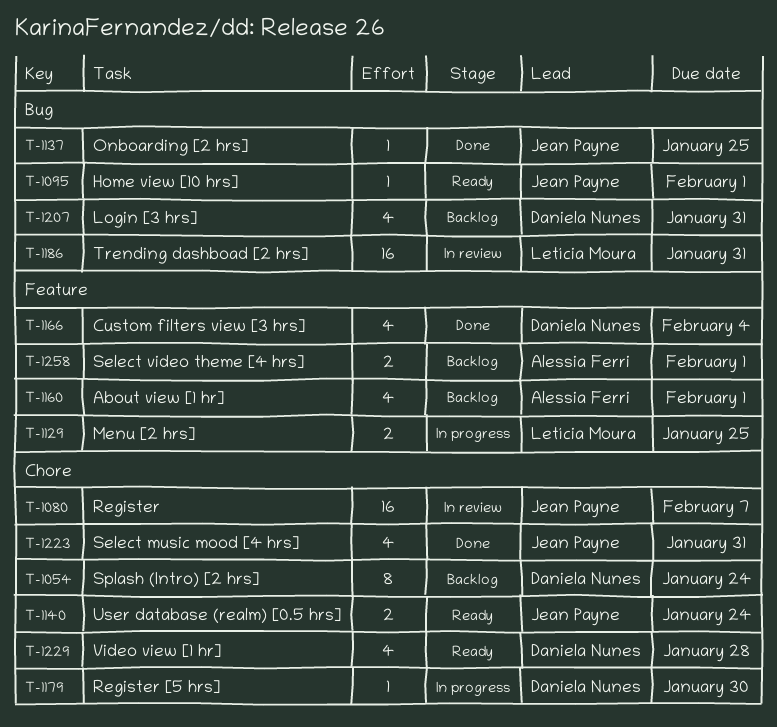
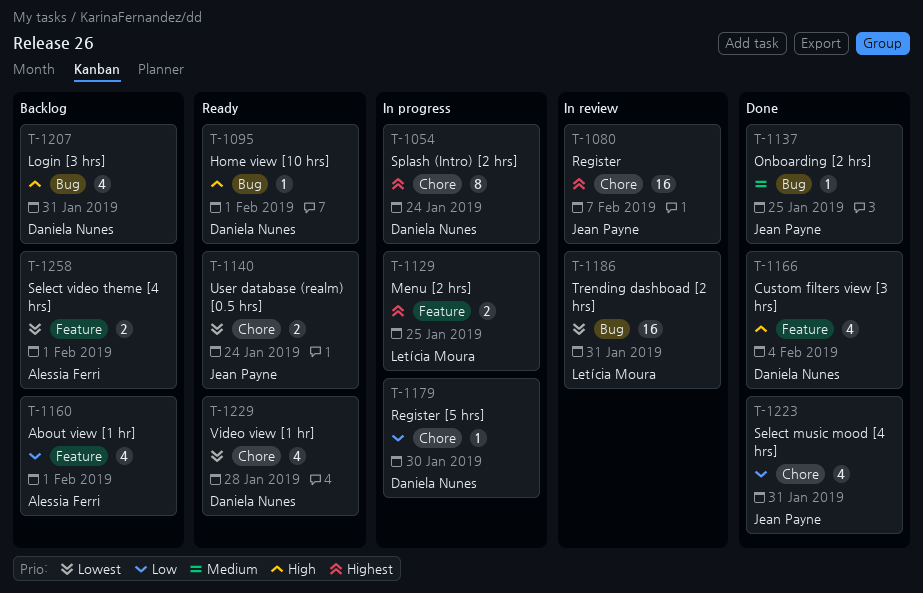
T-1054, status: Backlog -> In progress
T-1095, owner: Jean Payne -> Daniela Nunes

